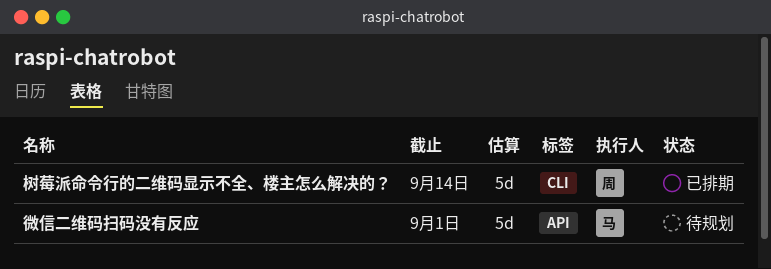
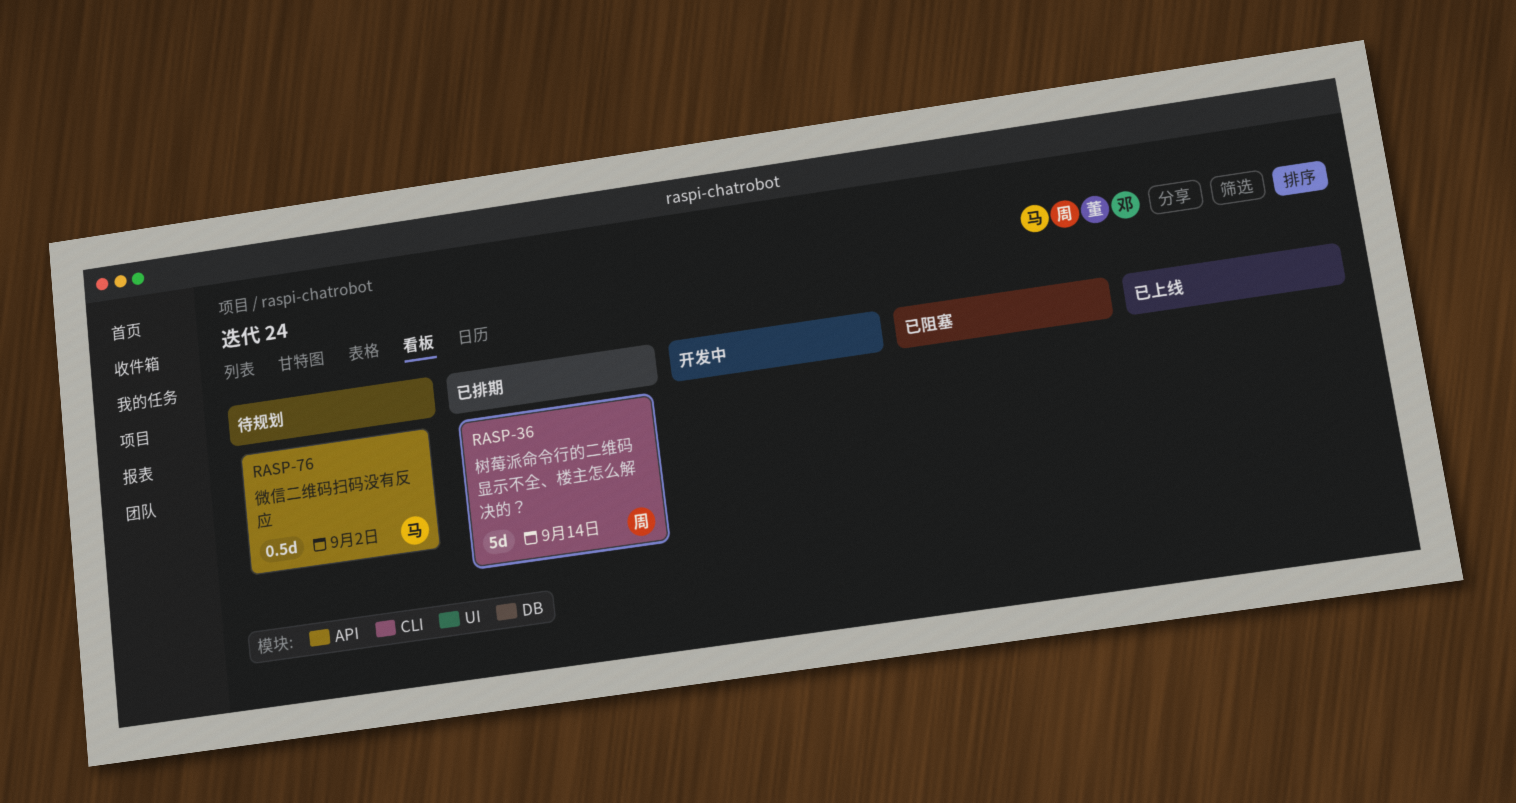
微信二维码扫码没有反应, estimate: 5d -> 0.5d
微信二维码扫码没有反应, due: Sep 1 -> Sep 2

